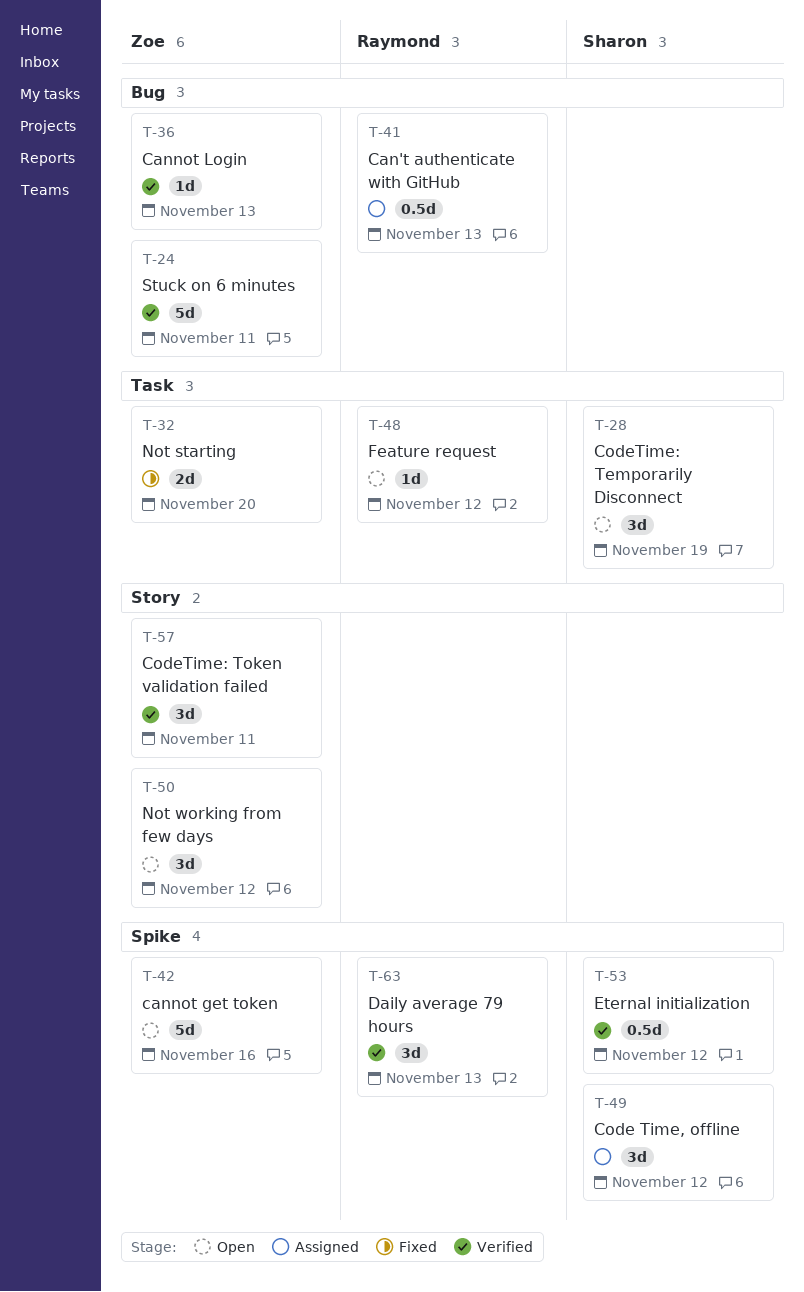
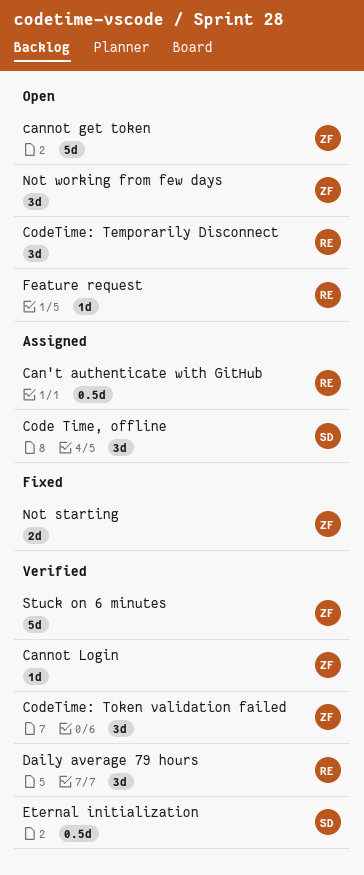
CodeTime: Temporarily Disconnect, owner: Sharon -> Raymond

